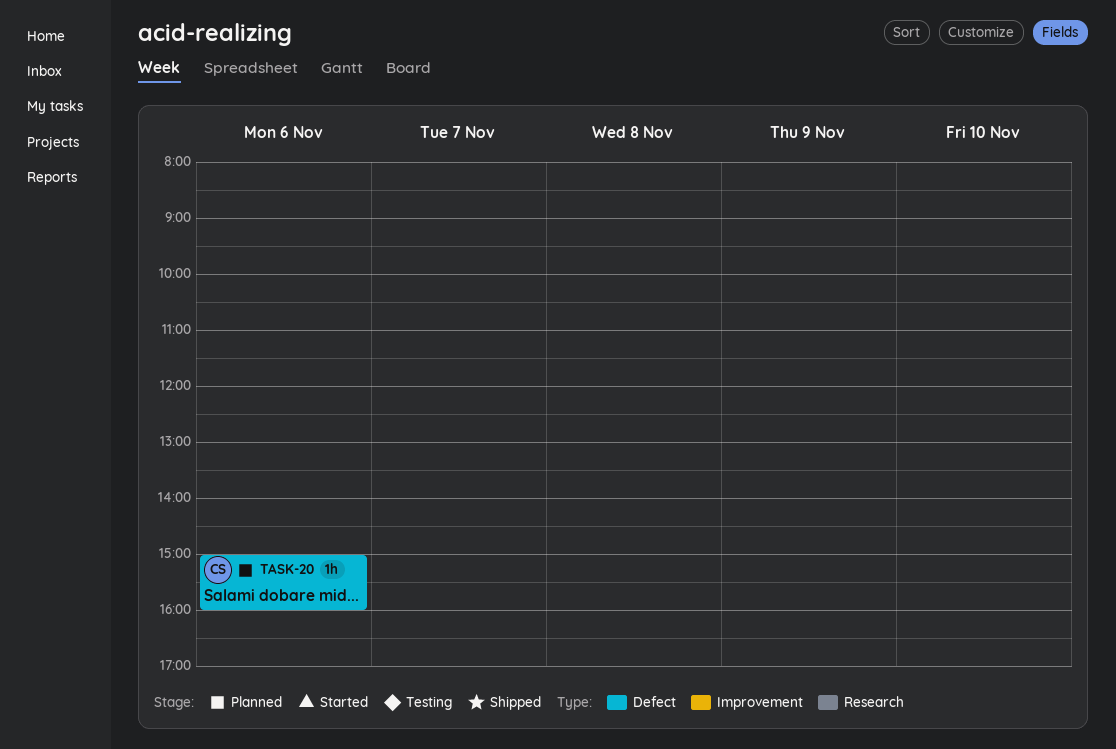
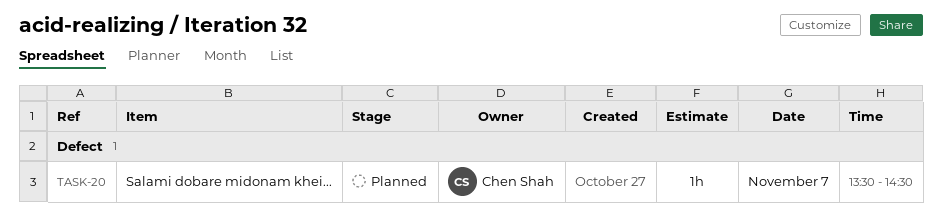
TASK-20, day: Nov 6 -> Nov 7
TASK-20, begins: 15:00 -> 13:30
TASK-20, ends: 16:00 -> 14:30

